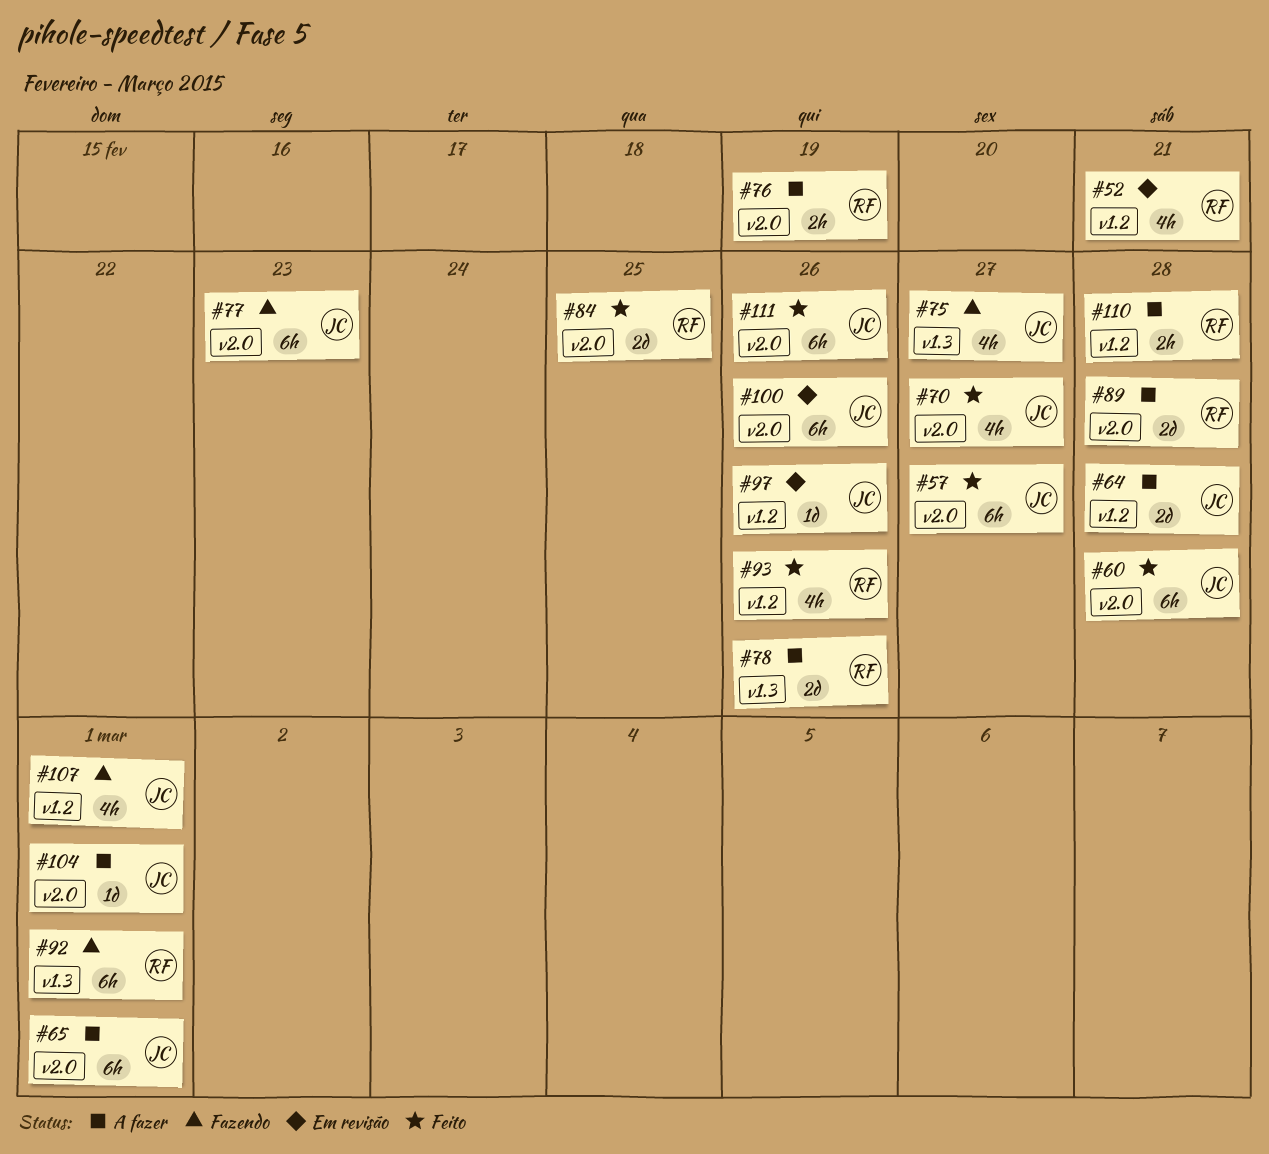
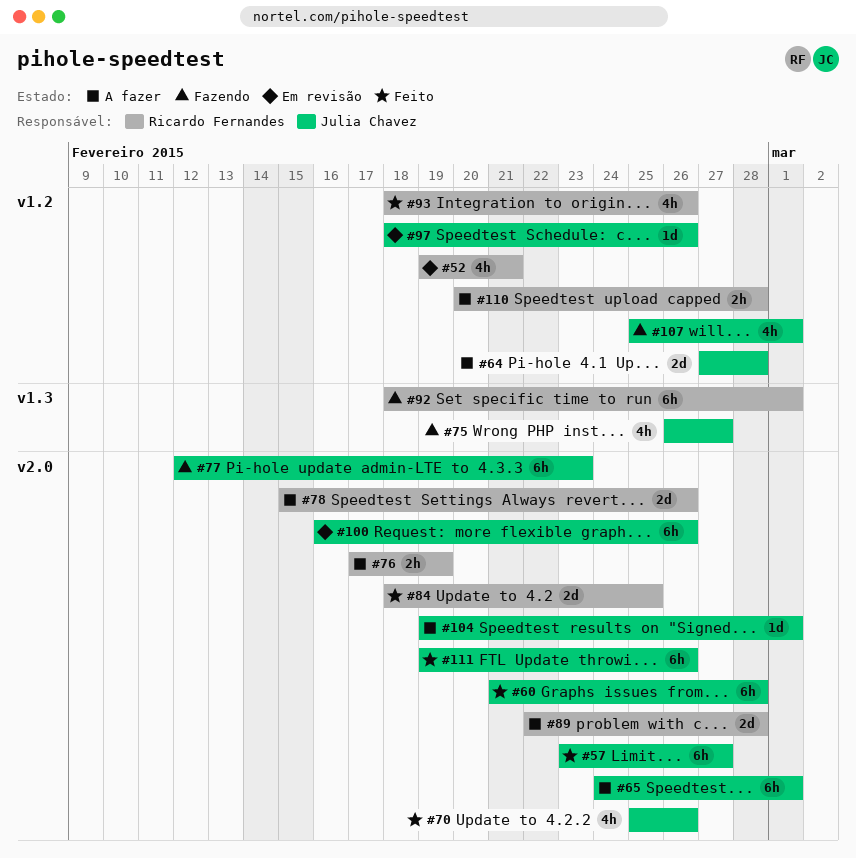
#70, due: Feb 27 -> Feb 26
#78, label: v1.3 -> v2.0

